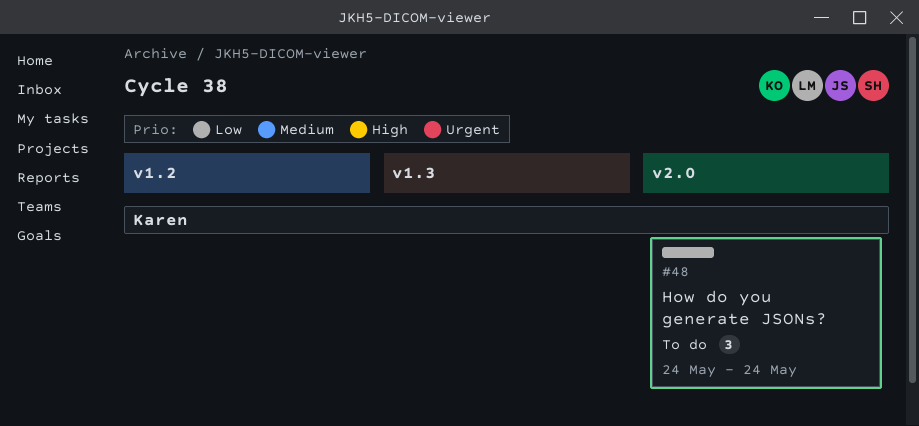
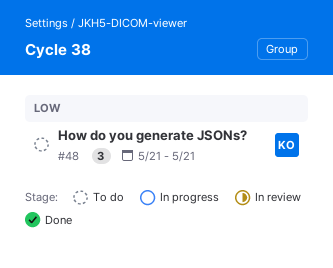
#48, start: May 24 -> May 21
#48, due: May 24 -> May 21

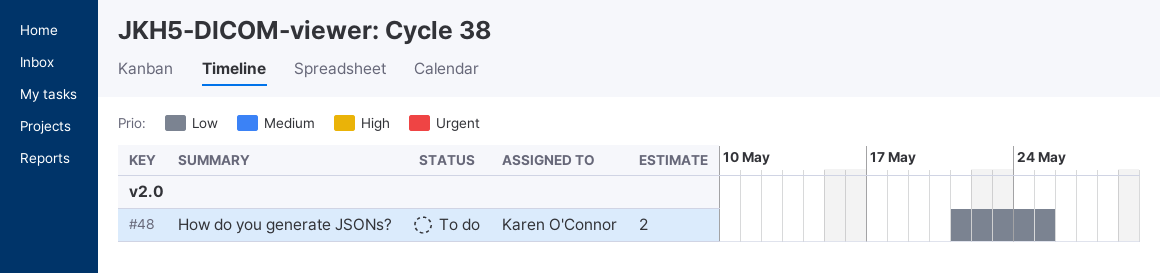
#48, estimate: 3 -> 2
#48, due: May 21 -> May 25

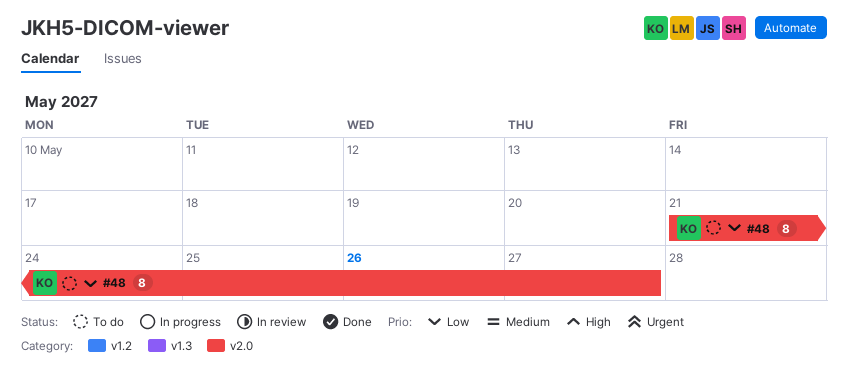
#48, estimate: 2 -> 8
#48, due: May 25 -> May 27

